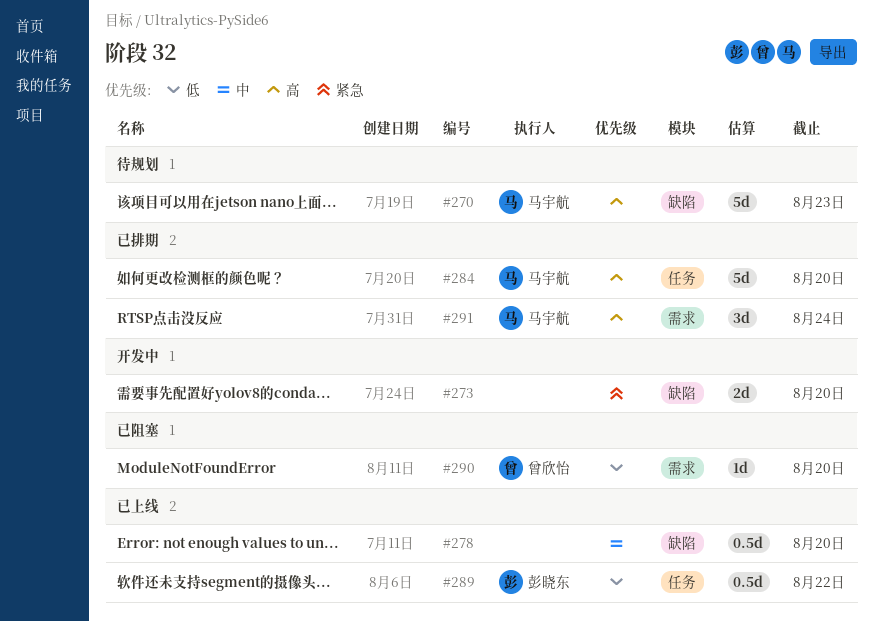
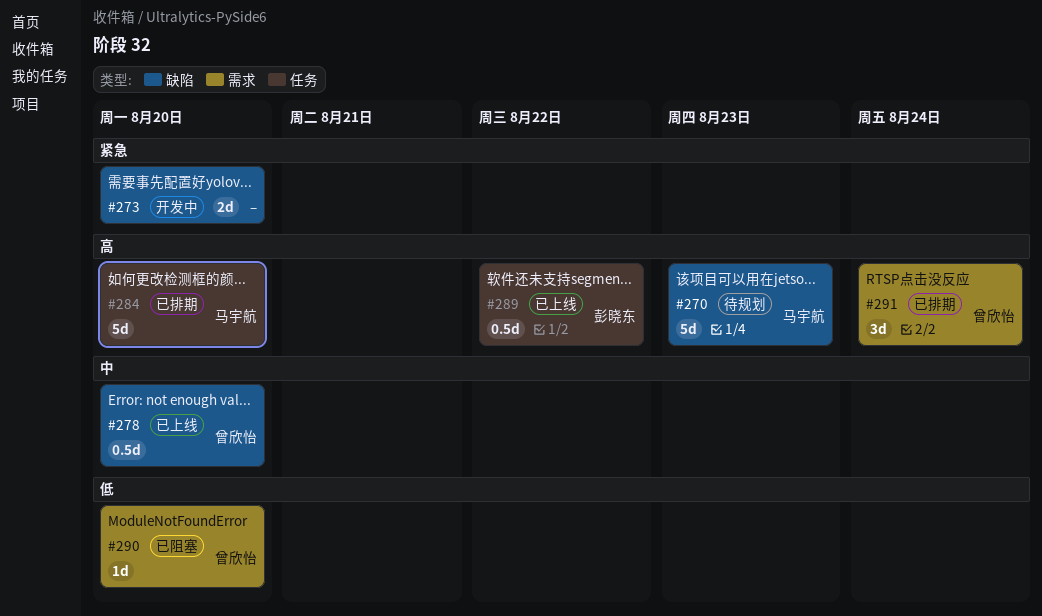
#278, owner: none -> 曾欣怡
#289, priority: 低 -> 高
#291, owner: 马宇航 -> 曾欣怡

